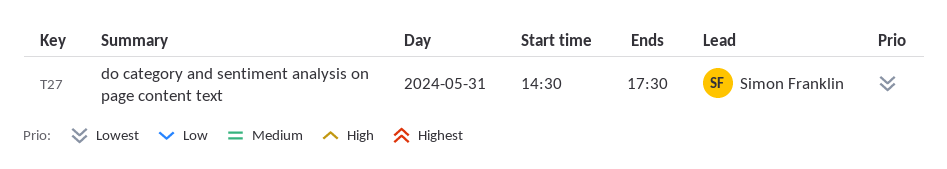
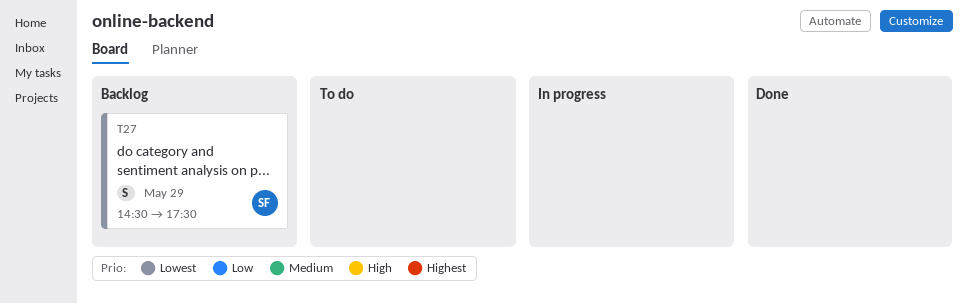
T27, day: May 31 -> May 29

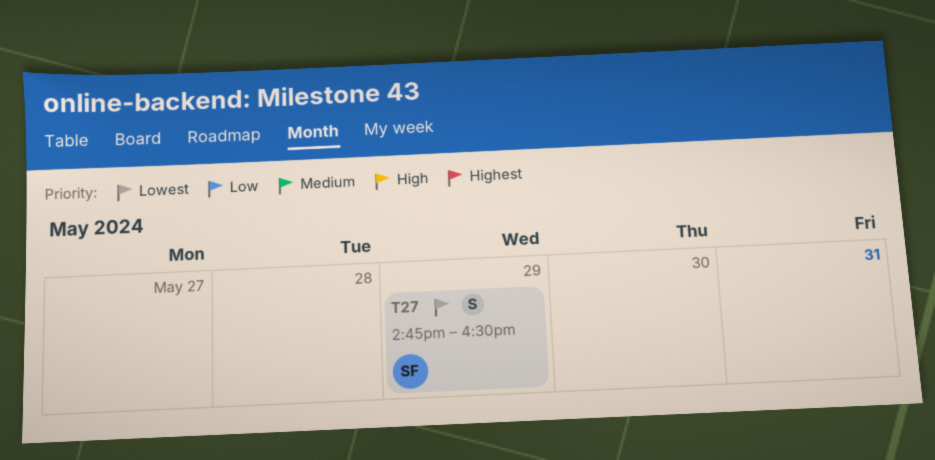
T27, begins: 14:30 -> 14:45
T27, ends: 17:30 -> 16:30

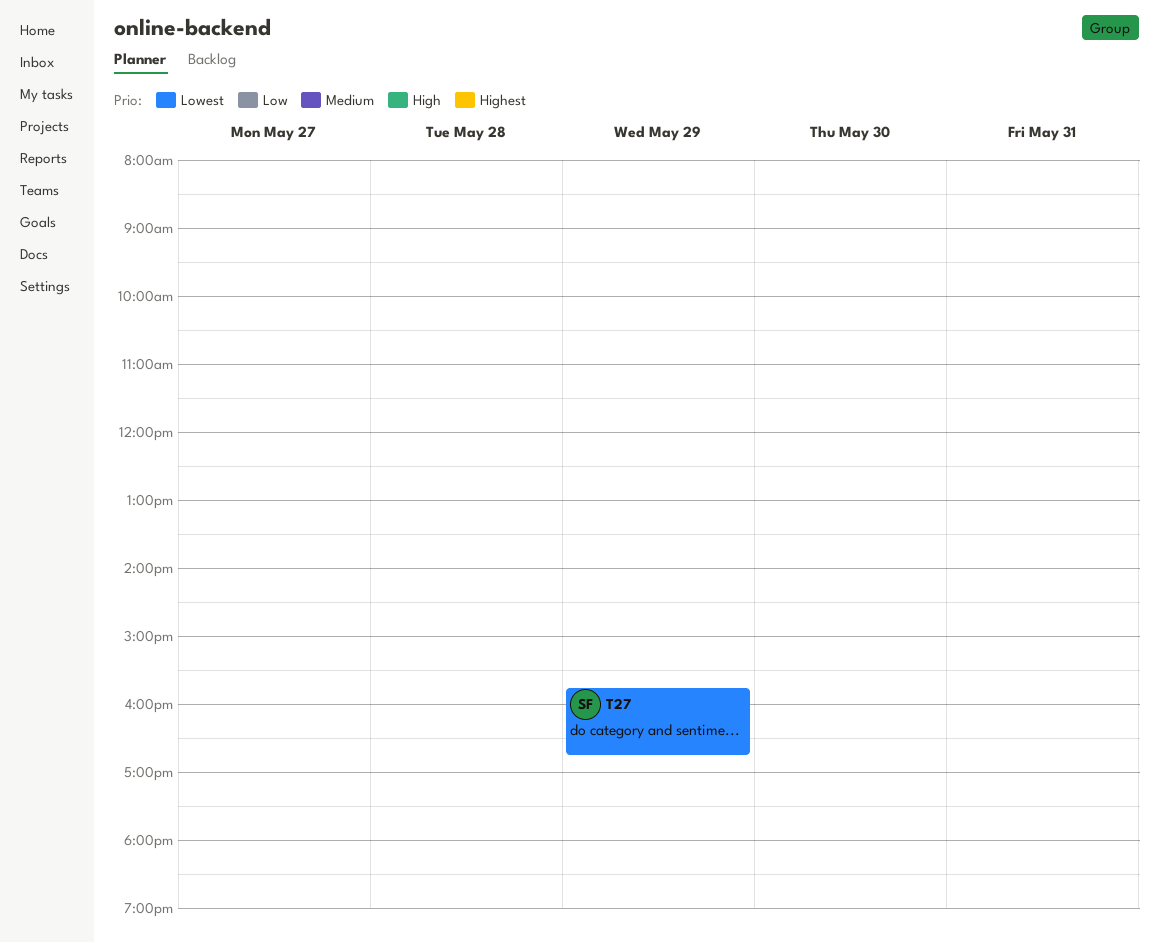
T27, begins: 14:45 -> 15:45
T27, ends: 16:30 -> 16:45

